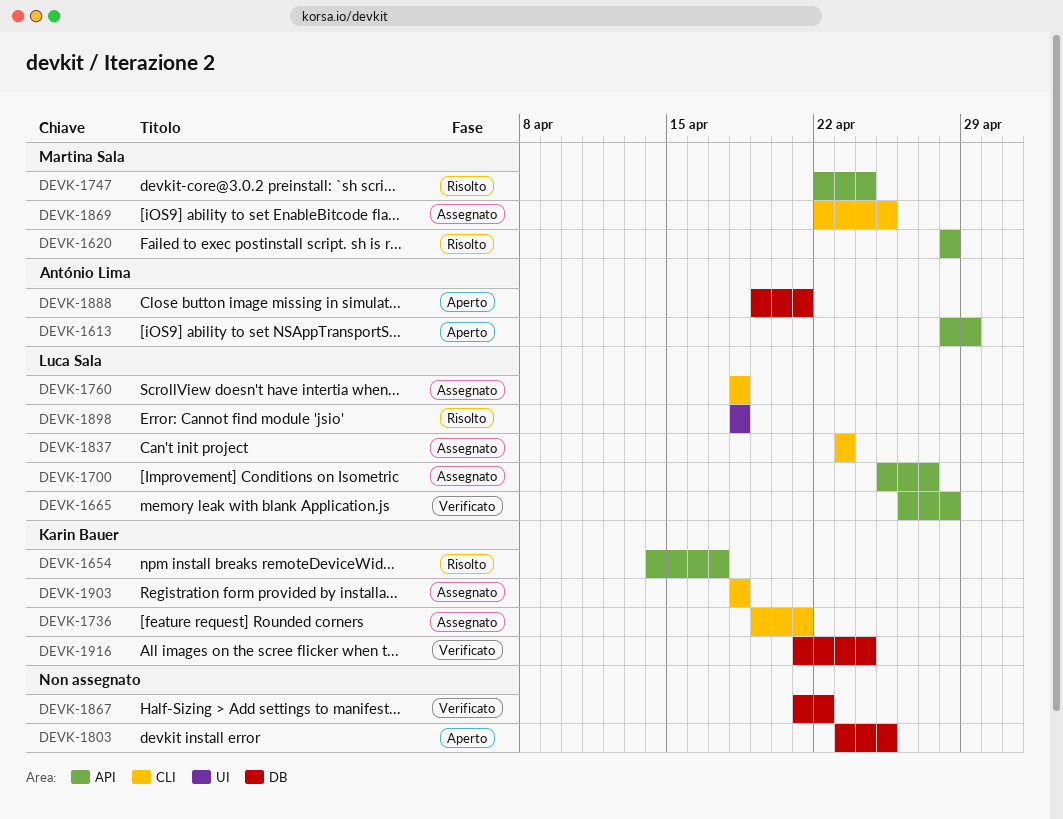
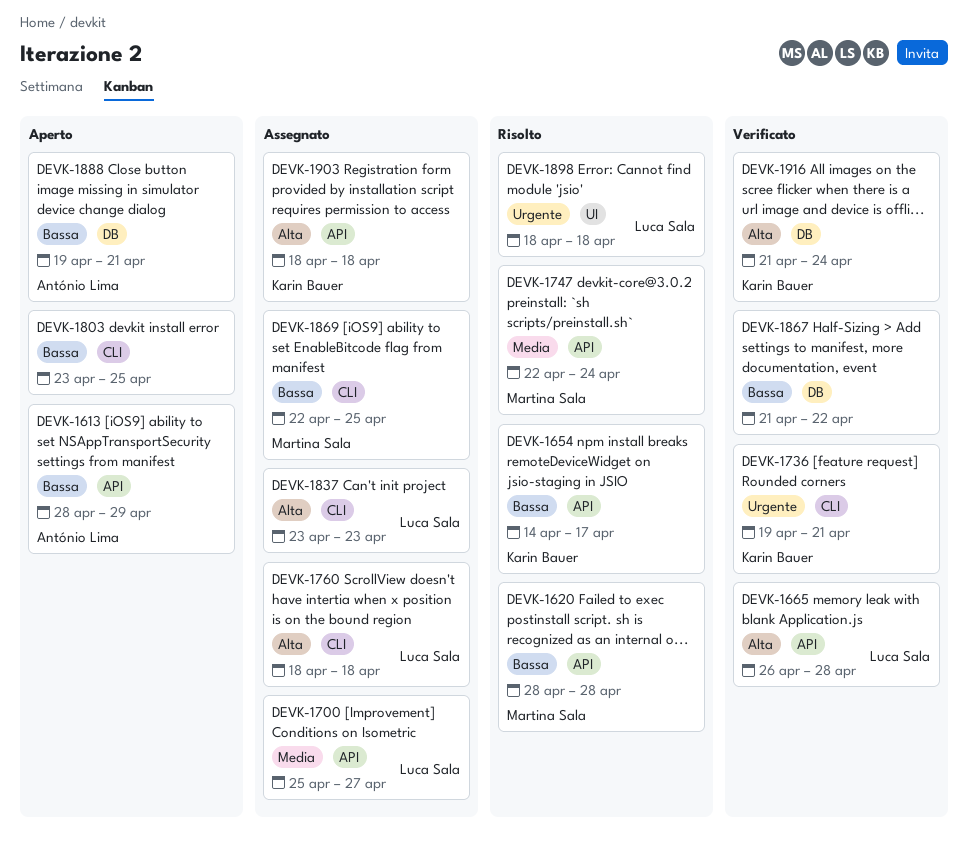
DEVK-1736, status: Assegnato -> Verificato
DEVK-1803, label: DB -> CLI
DEVK-1903, label: CLI -> API

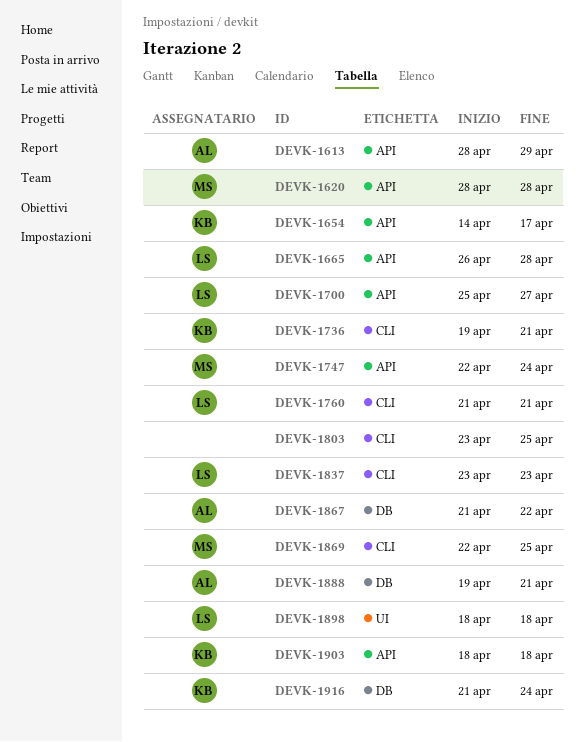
DEVK-1760, start: Apr 18 -> Apr 21
DEVK-1760, due: Apr 18 -> Apr 21
DEVK-1867, owner: none -> António Lima

